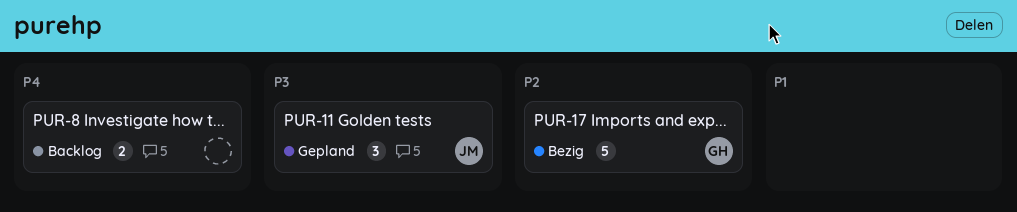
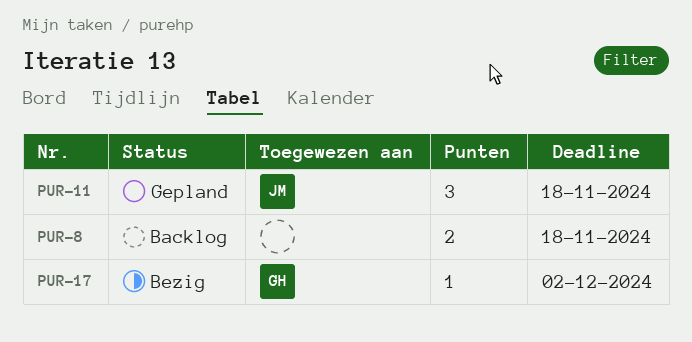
PUR-17, estimate: 5 -> 1

